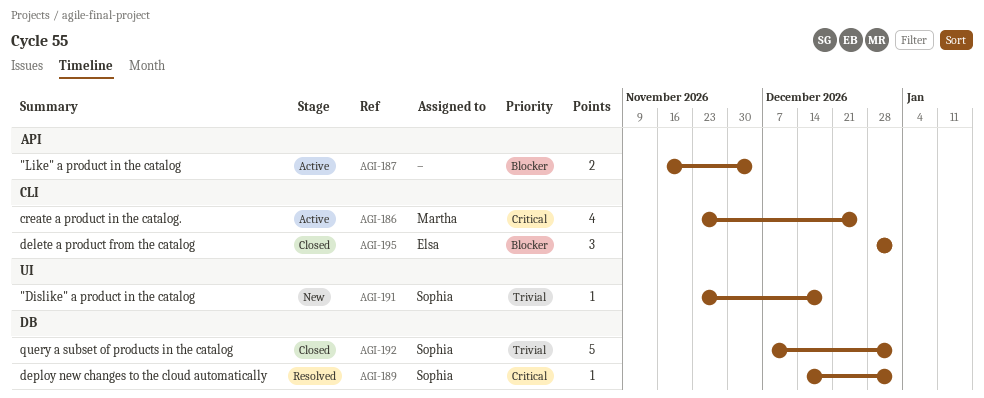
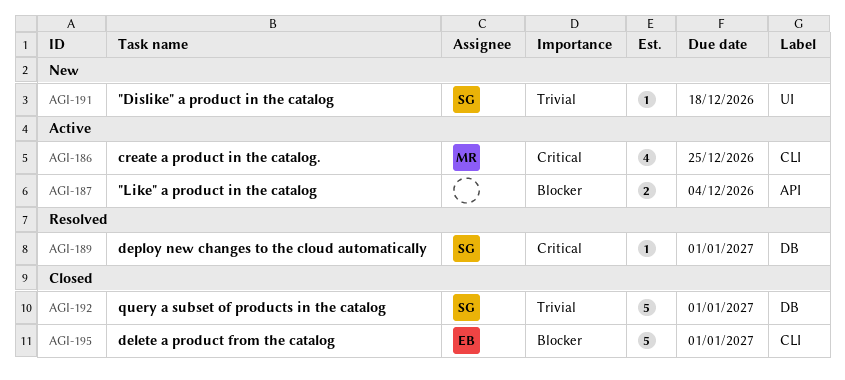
AGI-195, estimate: 3 -> 5

